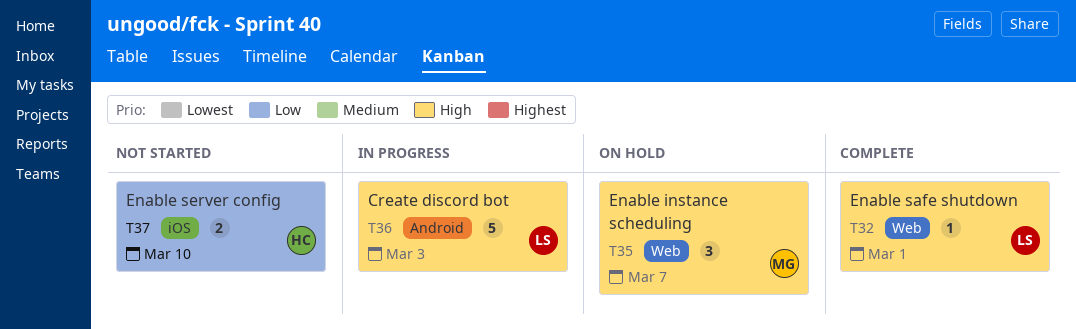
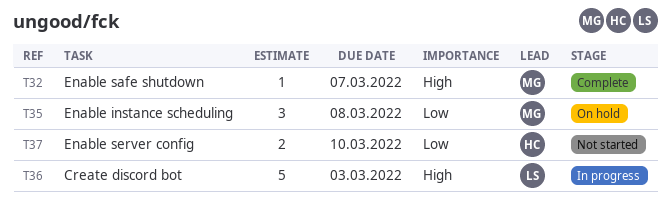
T32, owner: LS -> MG
T32, due: Mar 1 -> Mar 7
T35, priority: High -> Low
T35, due: Mar 7 -> Mar 8

